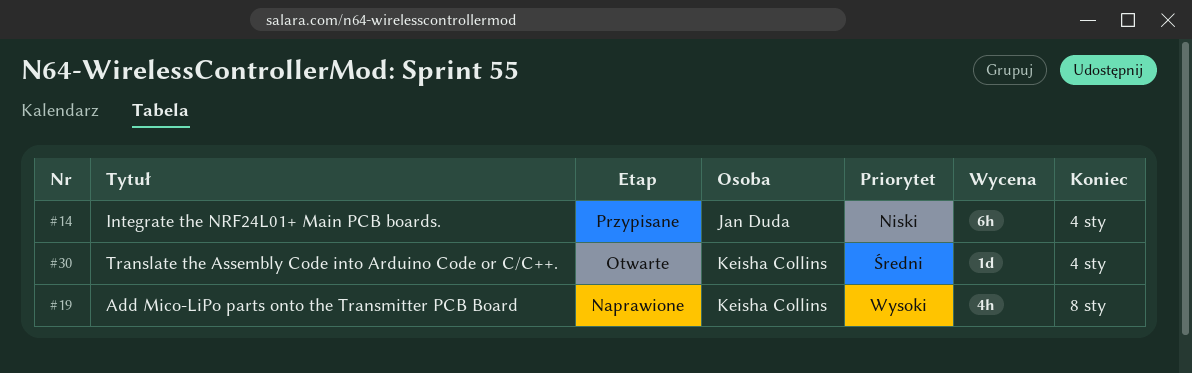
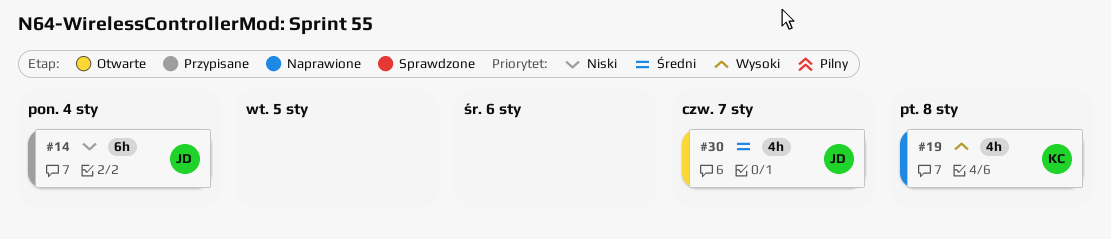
#30, owner: Keisha Collins -> Jan Duda
#30, estimate: 1d -> 4h
#30, due: Jan 4 -> Jan 7

